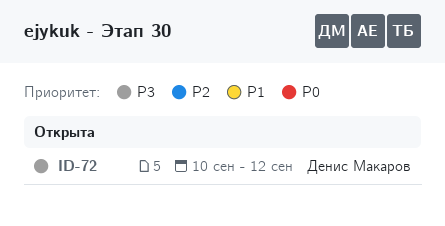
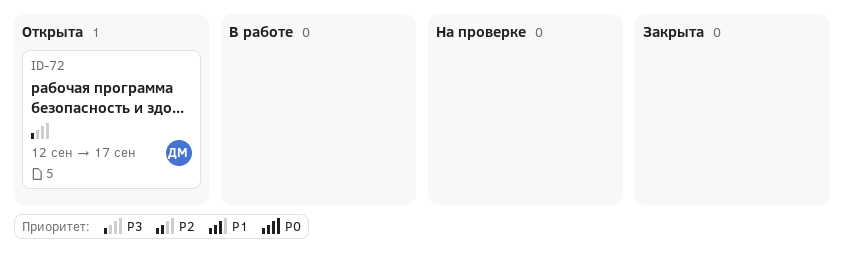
ID-72, start: Sep 10 -> Sep 12
ID-72, due: Sep 12 -> Sep 17

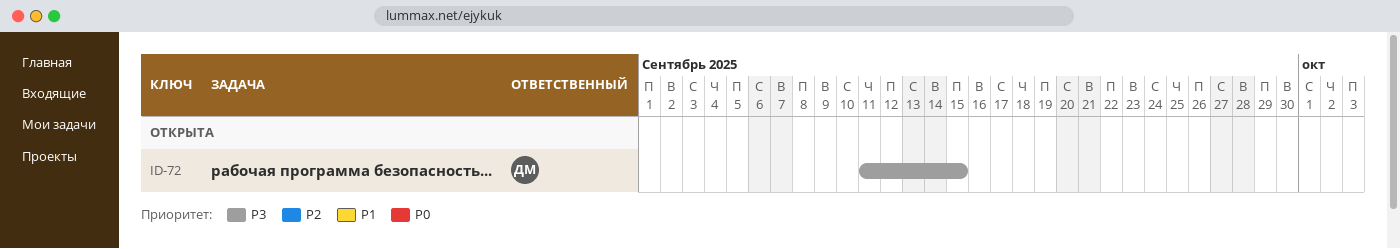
ID-72, start: Sep 12 -> Sep 11
ID-72, due: Sep 17 -> Sep 15

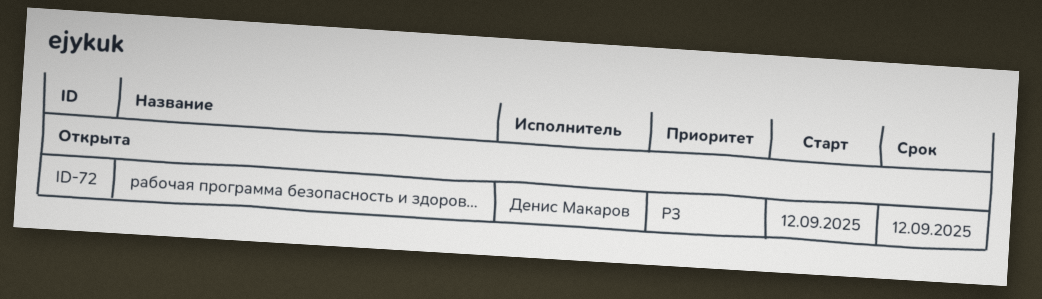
ID-72, start: Sep 11 -> Sep 12
ID-72, due: Sep 15 -> Sep 12

